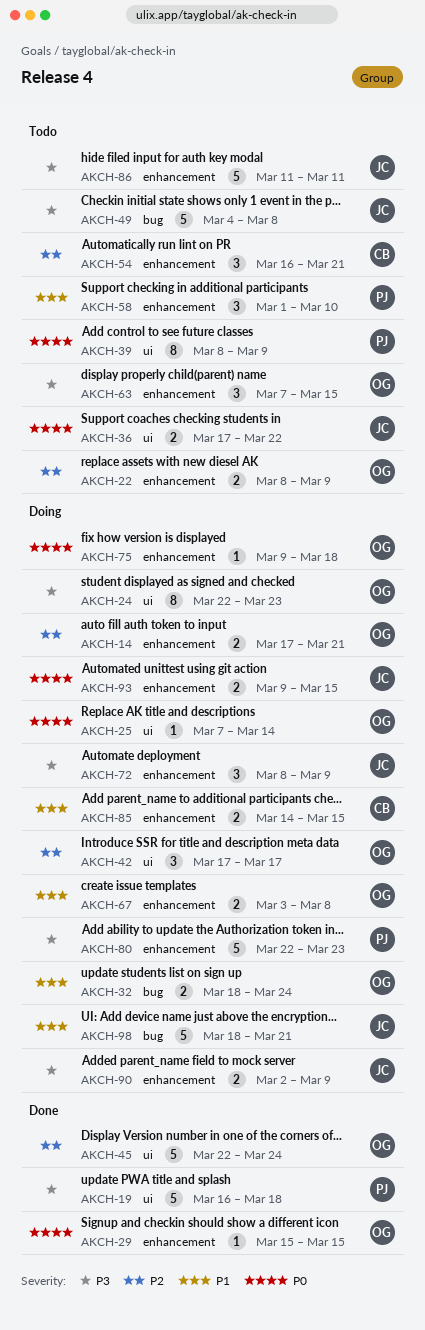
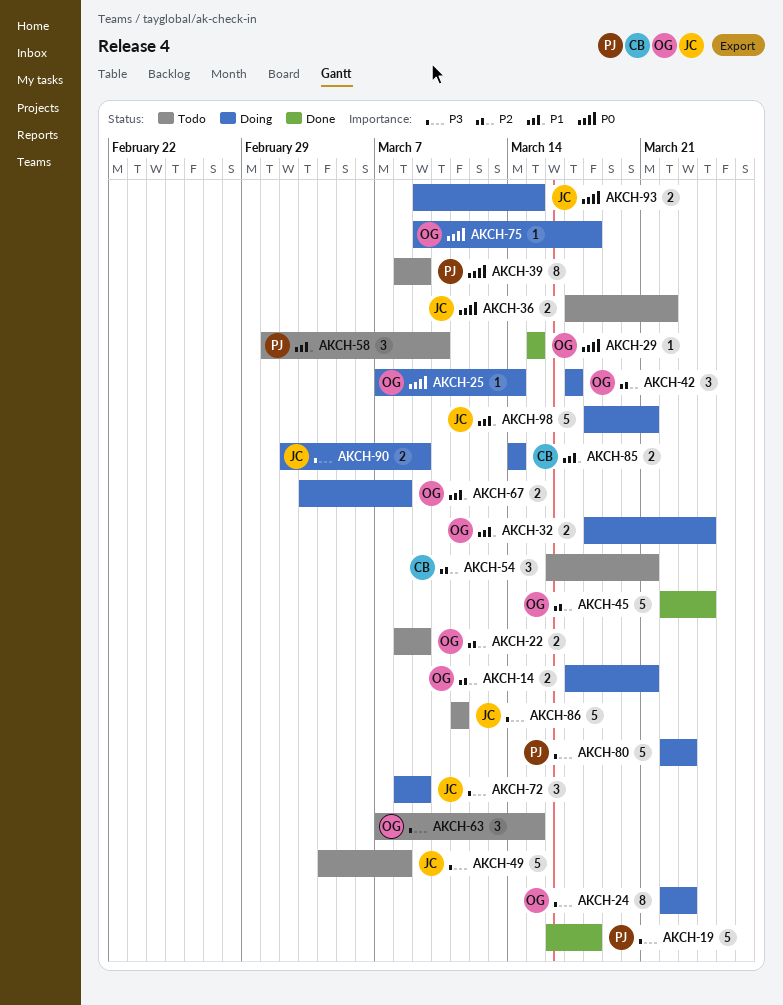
AKCH-85, due: Mar 15 -> Mar 14

